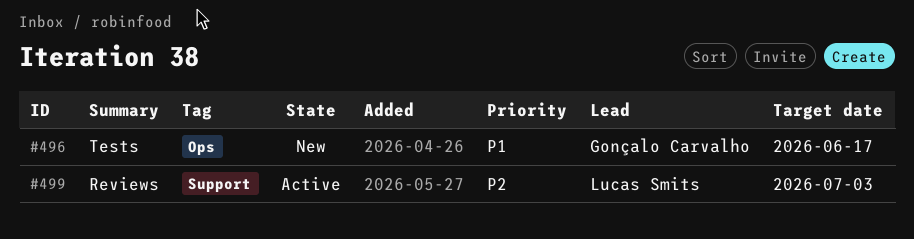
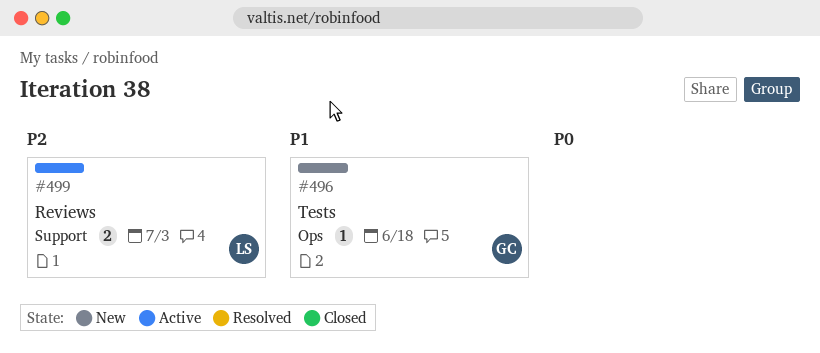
#496, due: Jun 17 -> Jun 18

